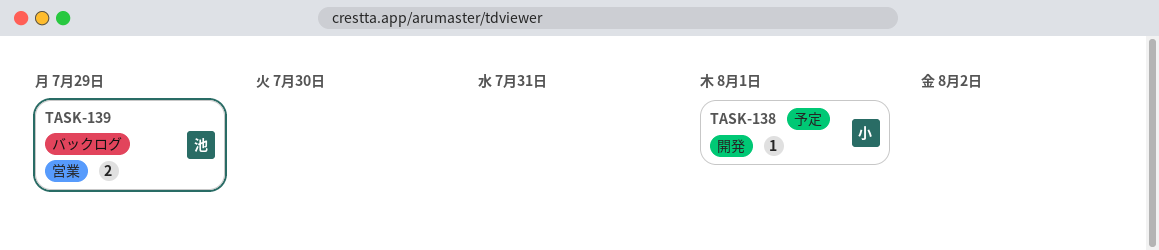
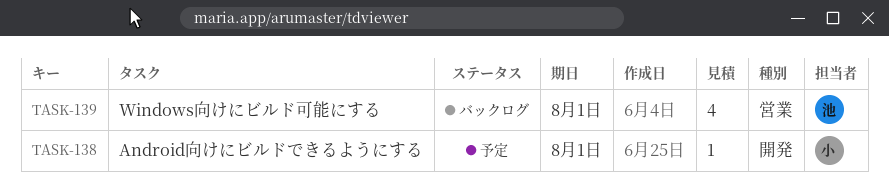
TASK-139, estimate: 2 -> 4
TASK-139, due: Jul 29 -> Aug 1

